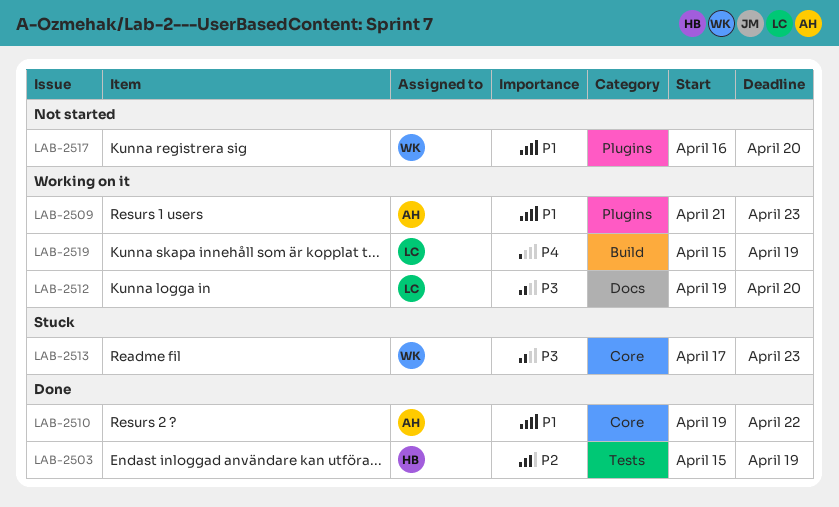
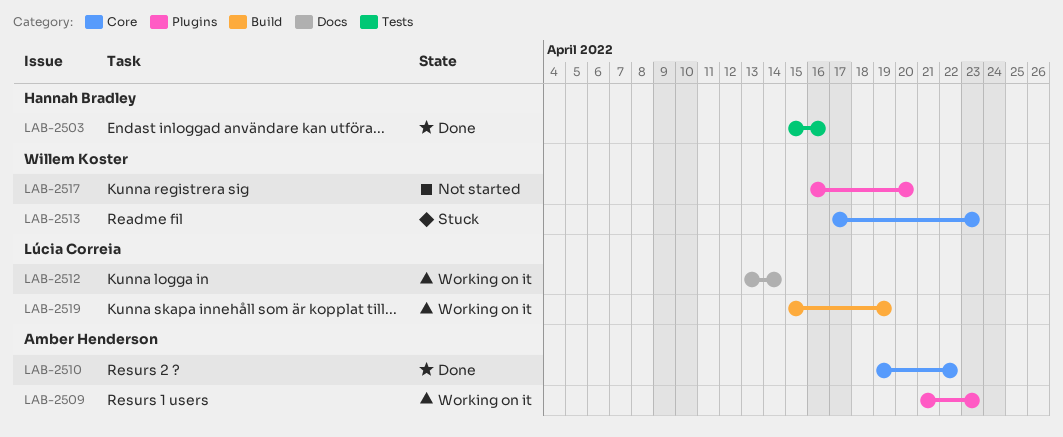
LAB-2503, due: Apr 19 -> Apr 16
LAB-2512, start: Apr 19 -> Apr 13
LAB-2512, due: Apr 20 -> Apr 14

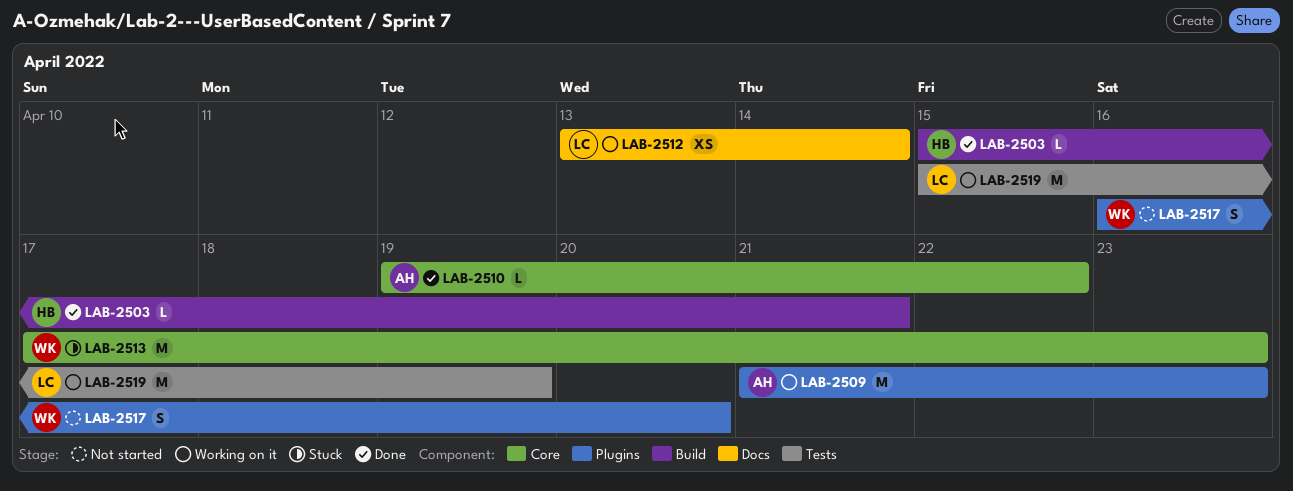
LAB-2503, label: Tests -> Build
LAB-2503, due: Apr 16 -> Apr 21
LAB-2519, label: Build -> Tests

